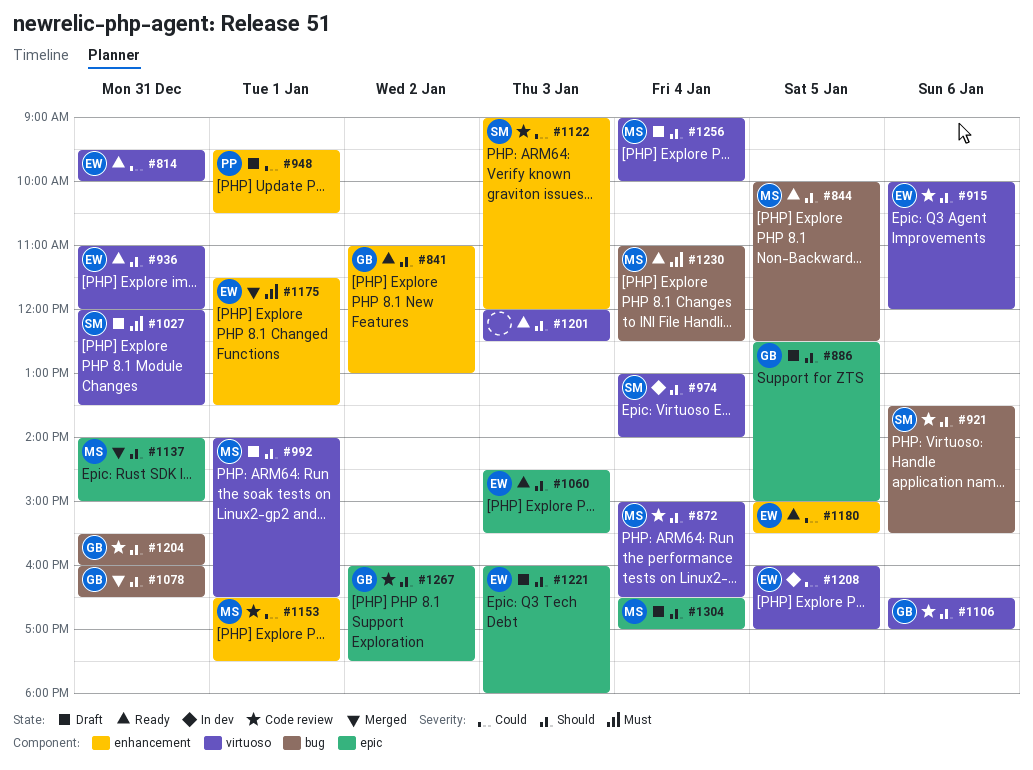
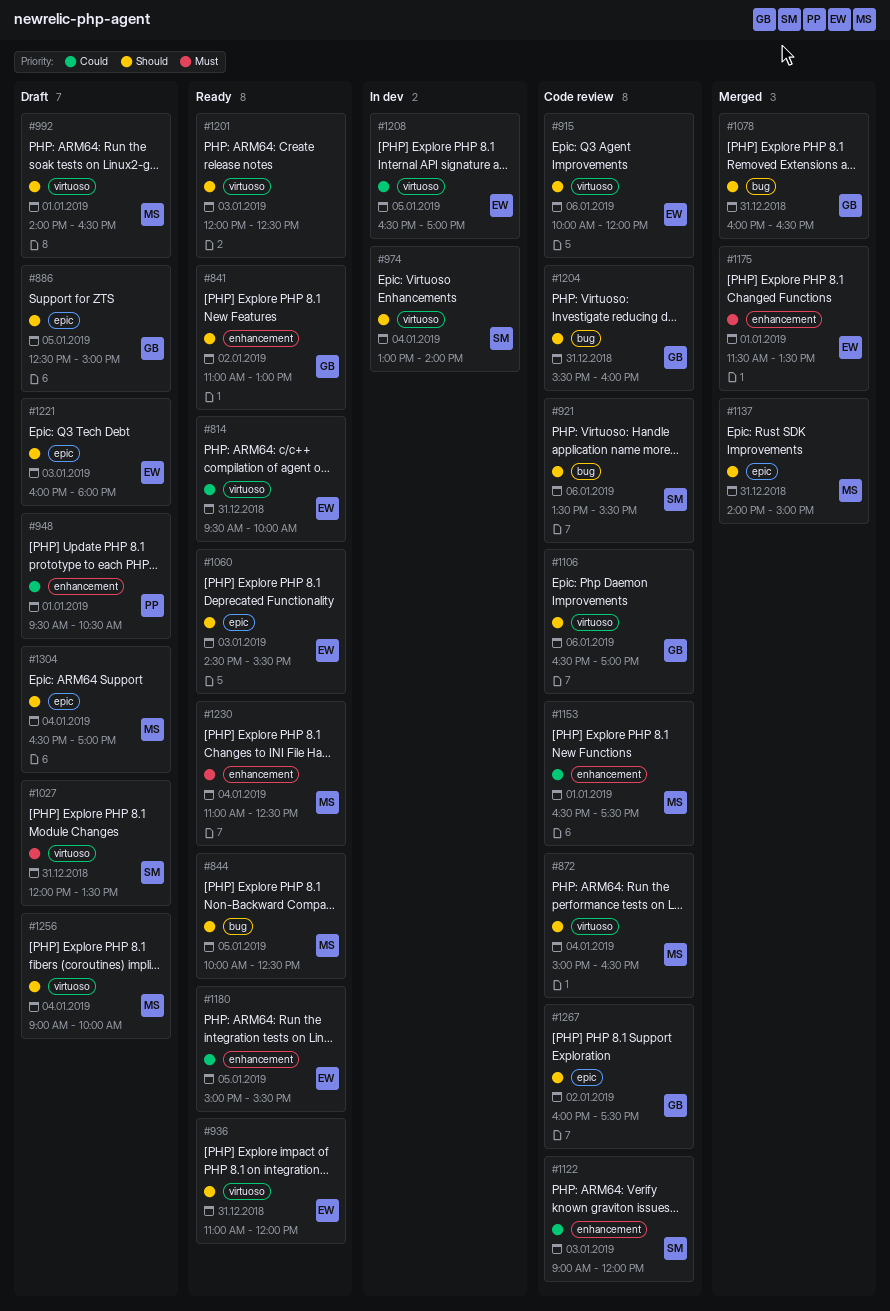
#1208, begins: 16:00 -> 16:30
#1230, label: bug -> enhancement

